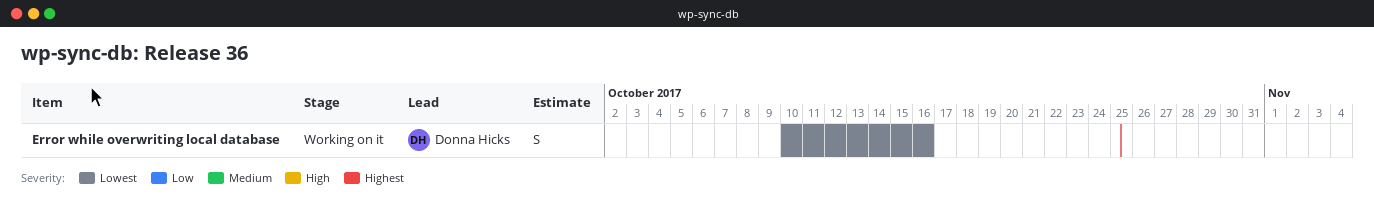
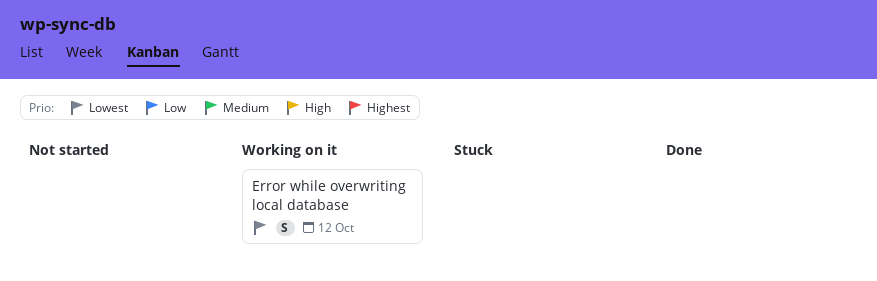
Error while overwriting local database, due: Oct 16 -> Oct 12

